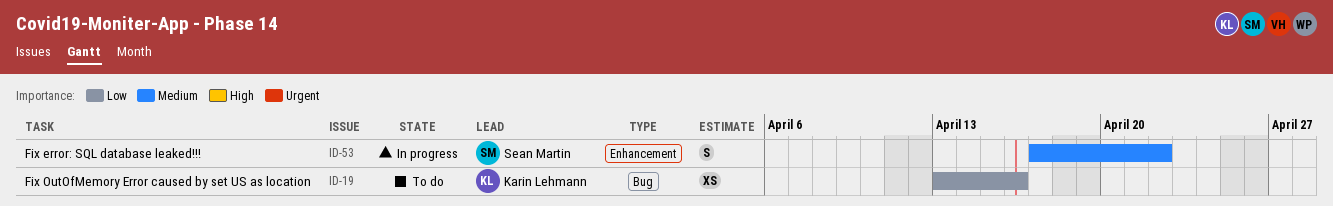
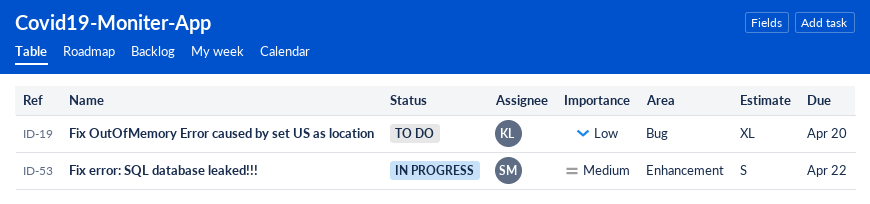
ID-19, estimate: XS -> XL
ID-19, due: Apr 16 -> Apr 20

